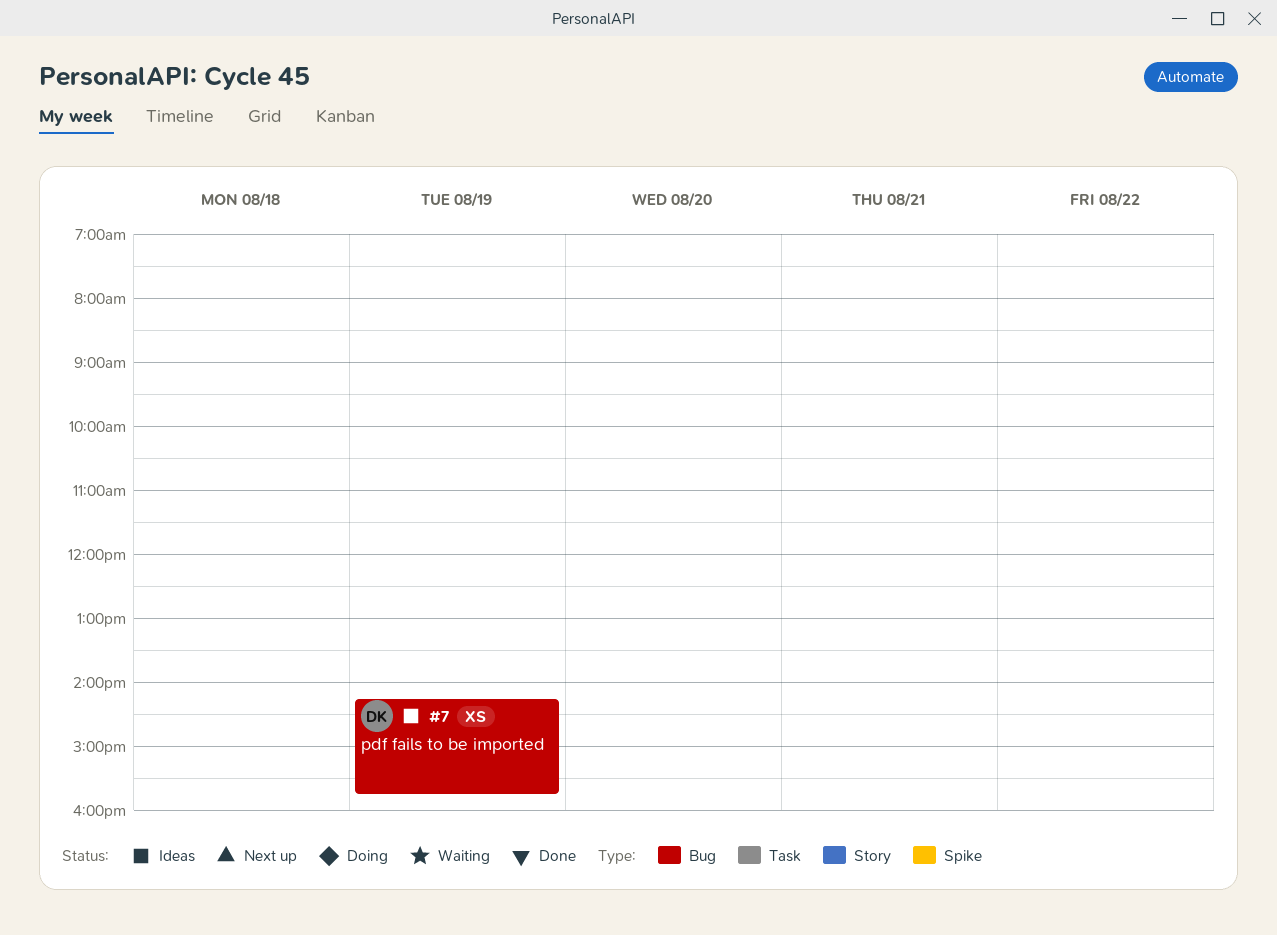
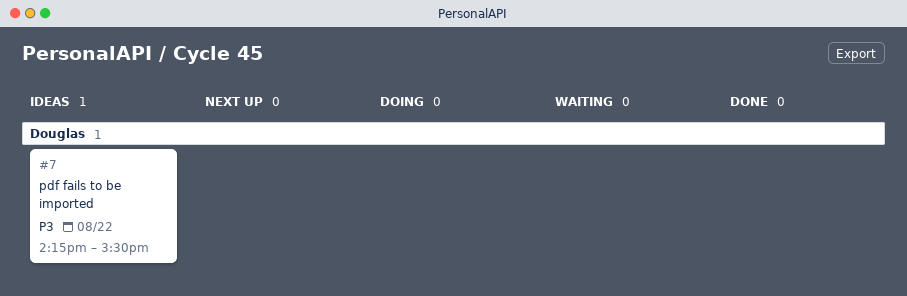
#7, day: Aug 19 -> Aug 22
#7, ends: 15:45 -> 15:30

